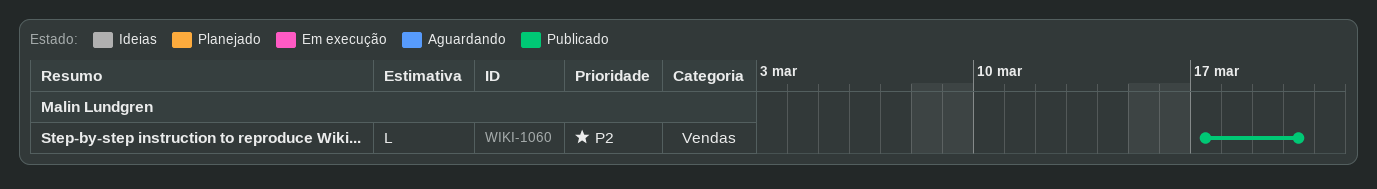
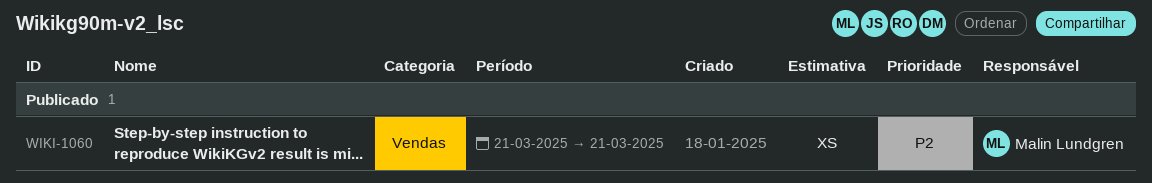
WIKI-1060, estimate: L -> XS
WIKI-1060, start: Mar 17 -> Mar 21
WIKI-1060, due: Mar 20 -> Mar 21

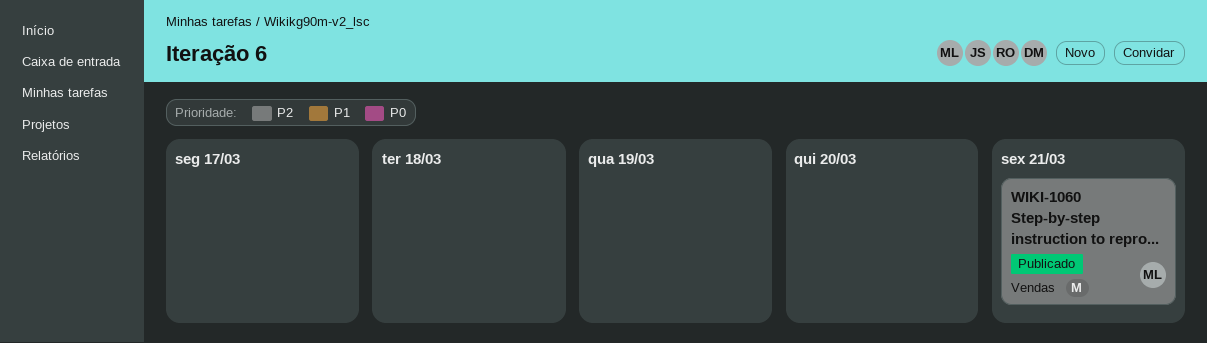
WIKI-1060, estimate: XS -> M

